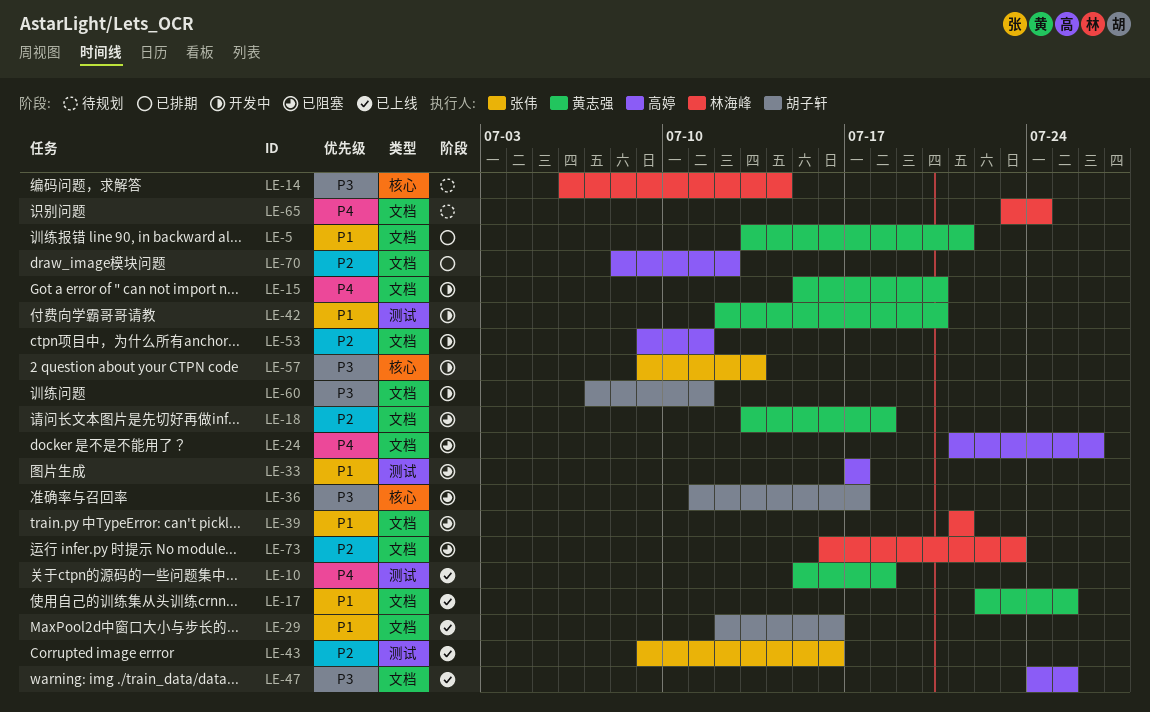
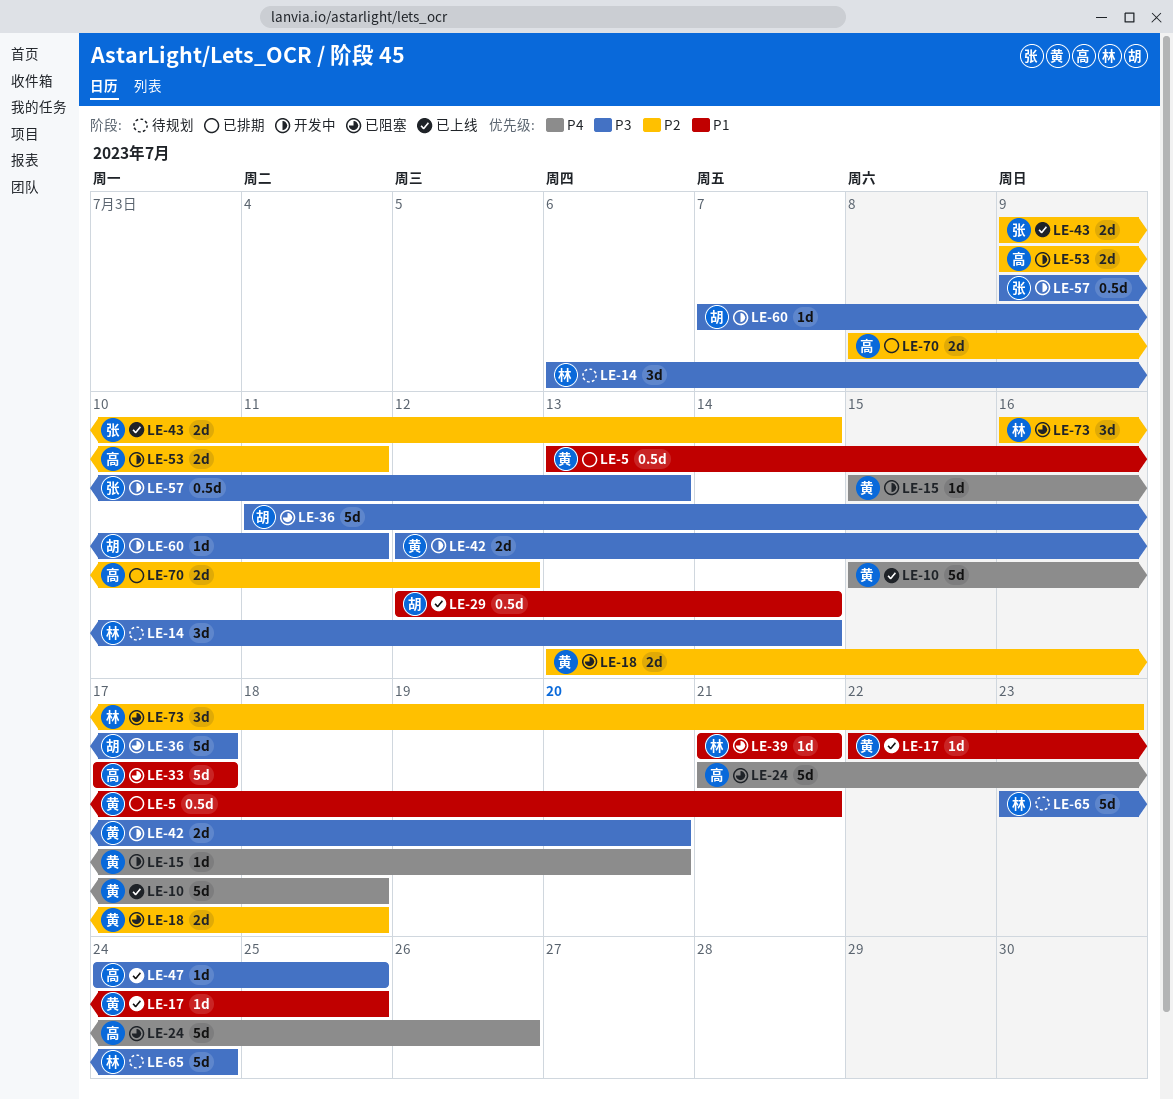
LE-29, due: Jul 16 -> Jul 14
LE-42, priority: P1 -> P3
LE-43, due: Jul 16 -> Jul 14
LE-65, priority: P4 -> P3

